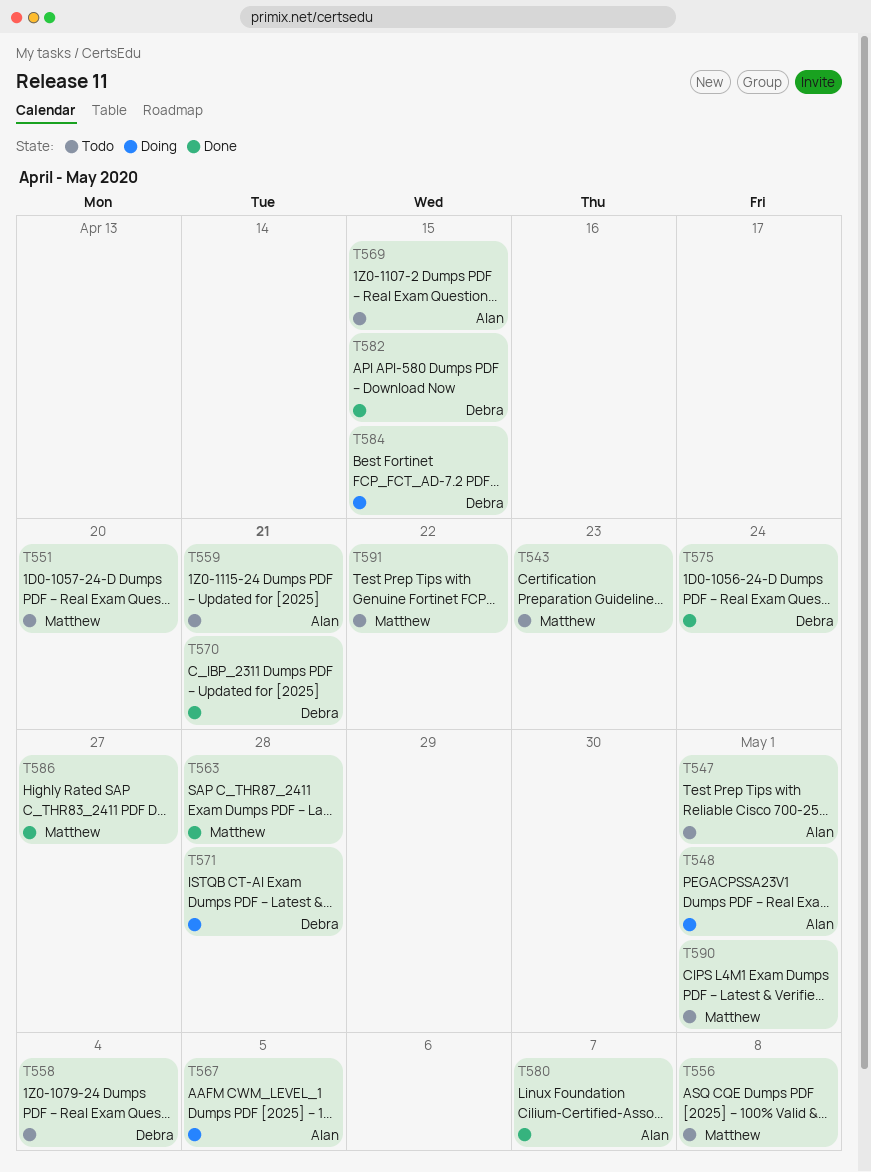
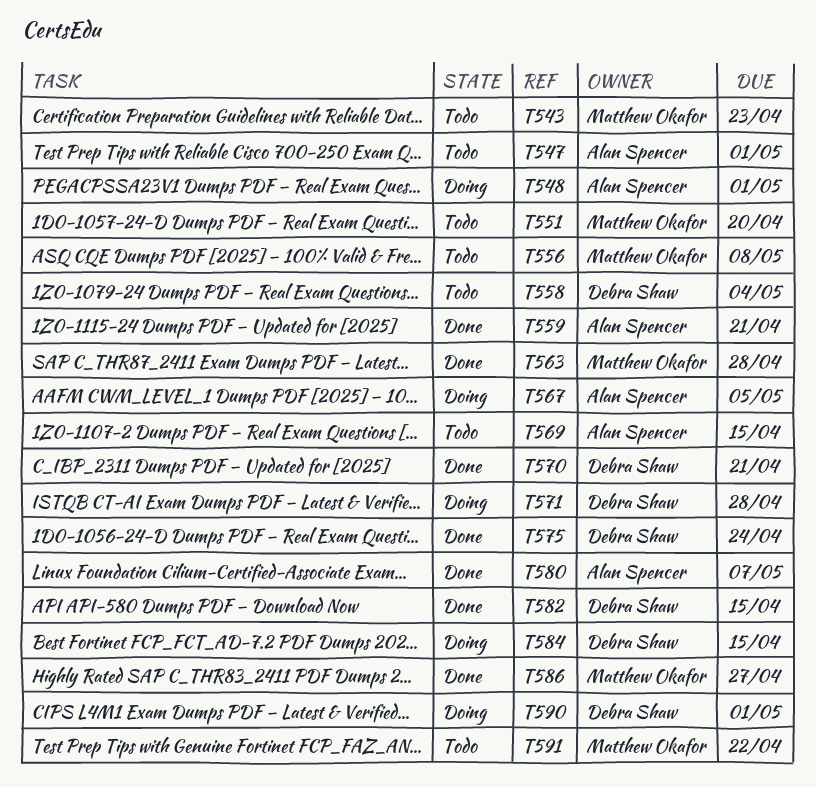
T559, status: Todo -> Done
T590, status: Todo -> Doing
T590, owner: Matthew Okafor -> Debra Shaw

